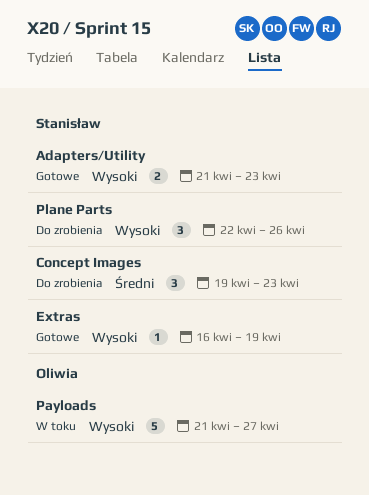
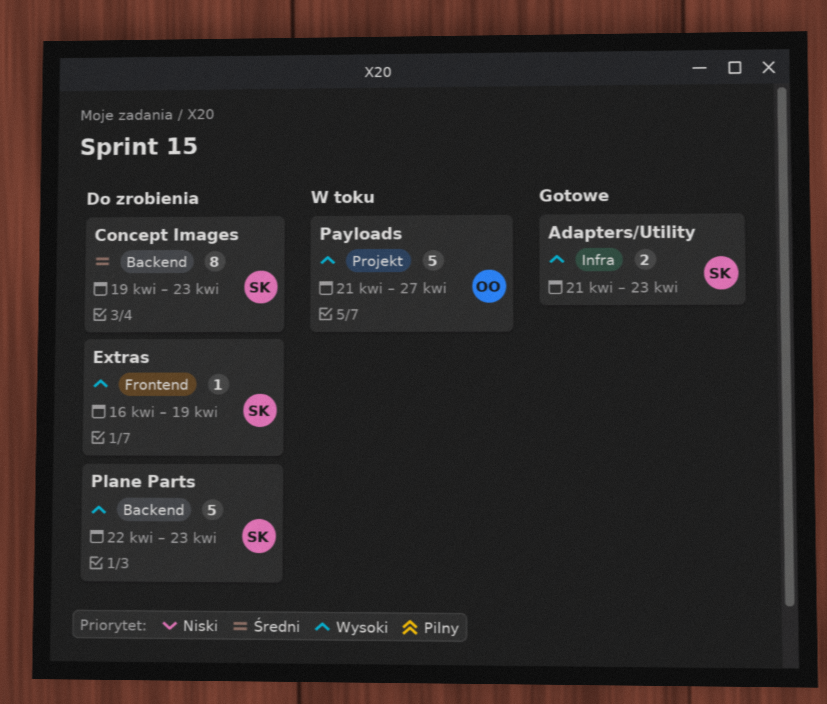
Concept Images, estimate: 3 -> 8
Extras, status: Gotowe -> Do zrobienia
Plane Parts, estimate: 3 -> 5
Plane Parts, due: Apr 26 -> Apr 23

